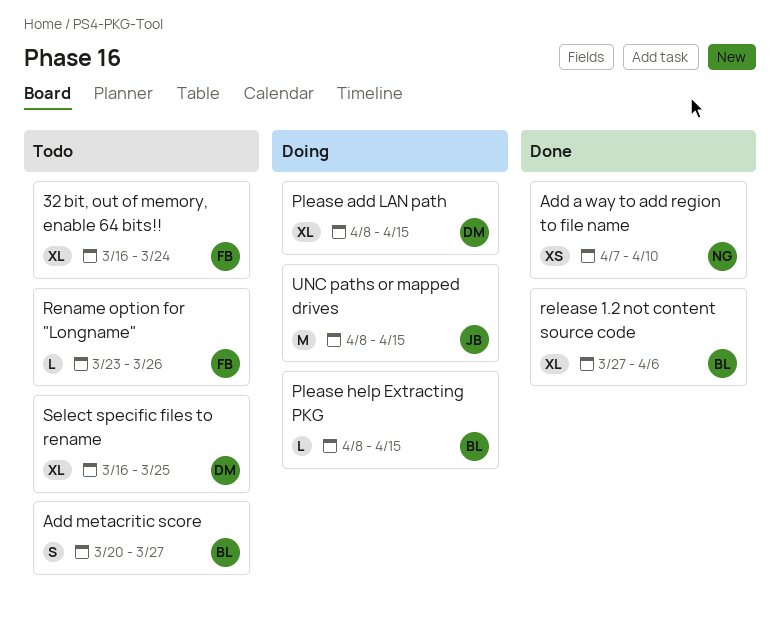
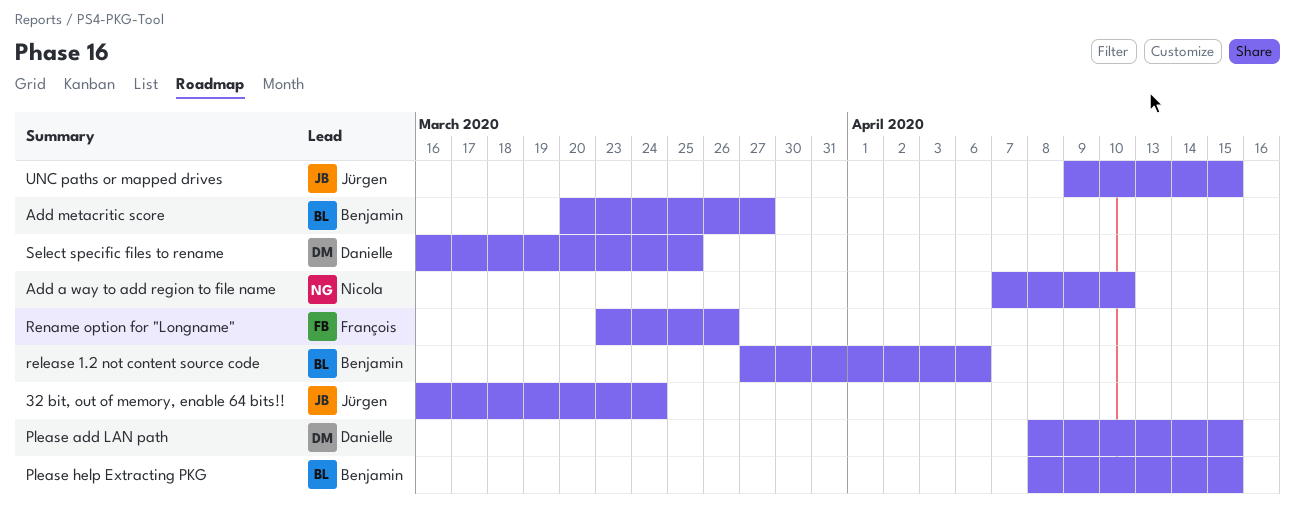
32 bit, out of memory, enable 64 bits!!, owner: François -> Jürgen
UNC paths or mapped drives, start: Apr 8 -> Apr 9

